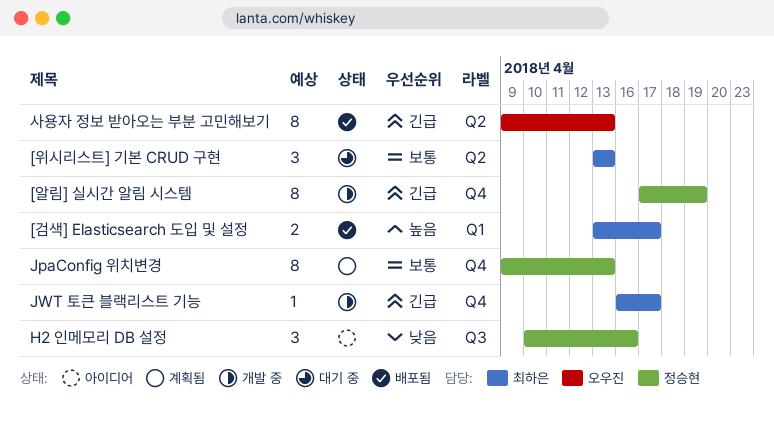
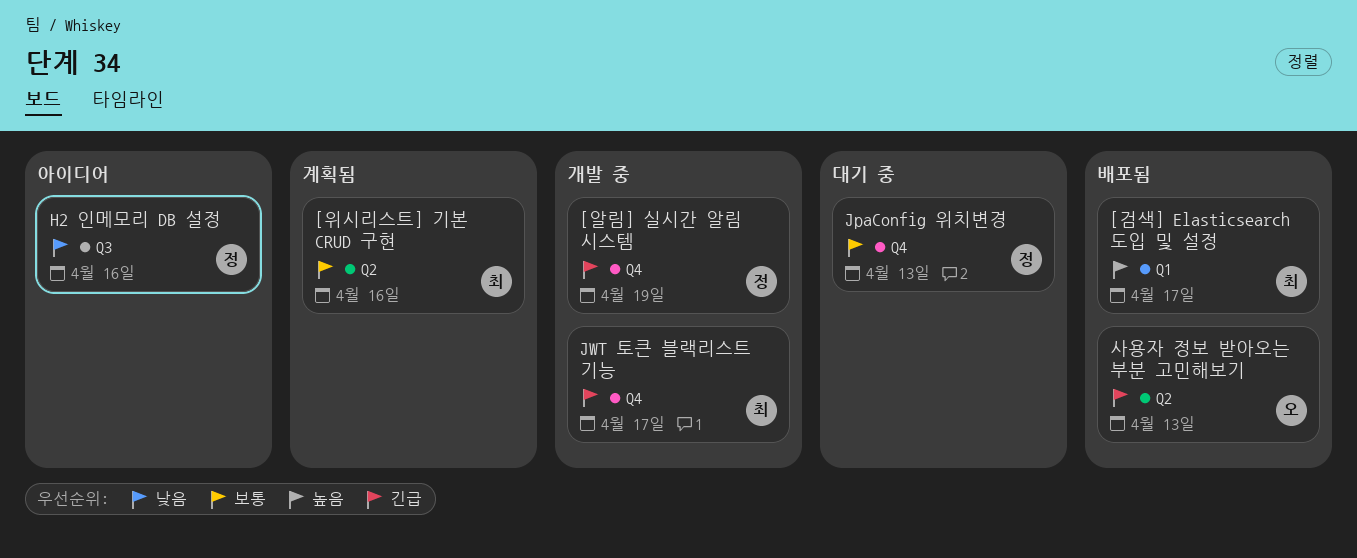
[위시리스트] 기본 CRUD 구현, status: 대기 중 -> 계획됨
[위시리스트] 기본 CRUD 구현, due: Apr 13 -> Apr 16
JpaConfig 위치변경, status: 계획됨 -> 대기 중

